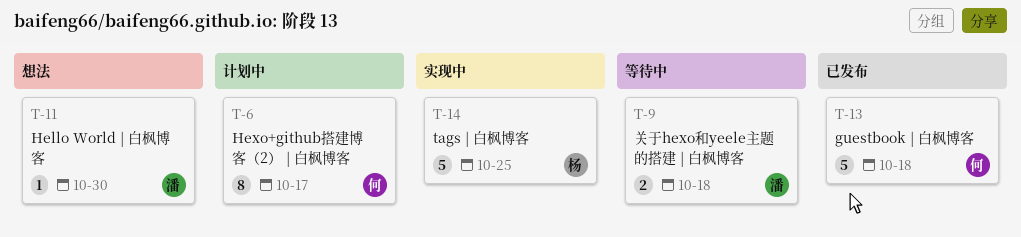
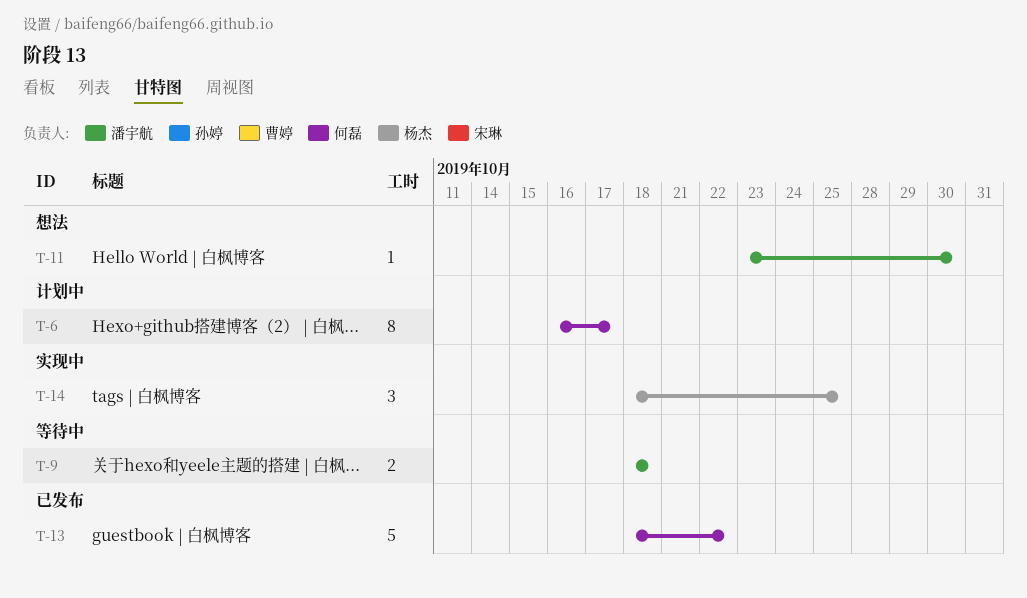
T-13, due: Oct 18 -> Oct 22
T-14, estimate: 5 -> 3

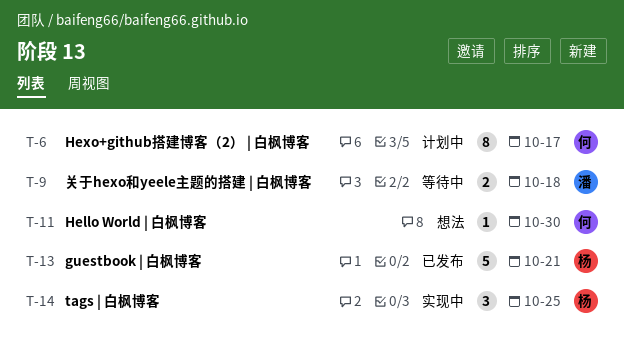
T-11, owner: 潘宇航 -> 何磊
T-13, owner: 何磊 -> 杨杰
T-13, due: Oct 22 -> Oct 21

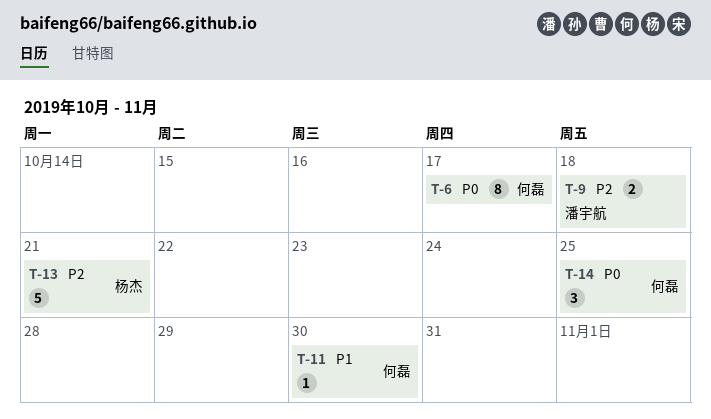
T-14, owner: 杨杰 -> 何磊

